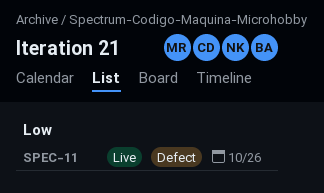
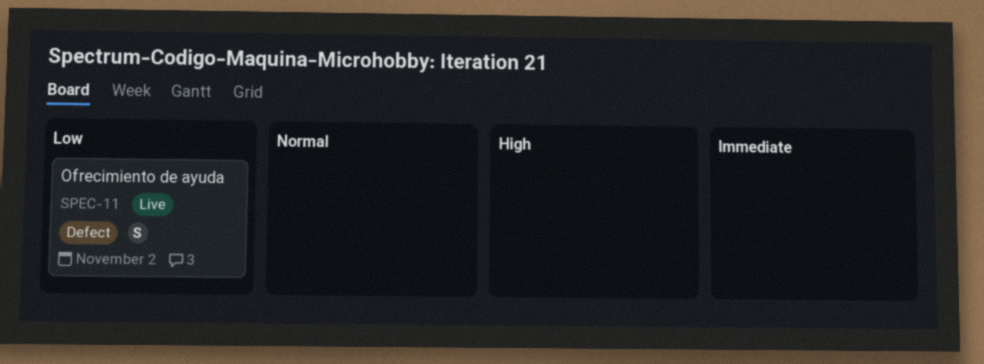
SPEC-11, due: Oct 26 -> Nov 2

